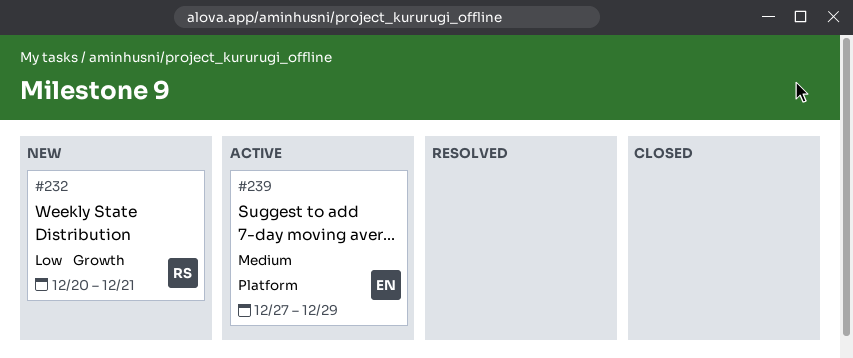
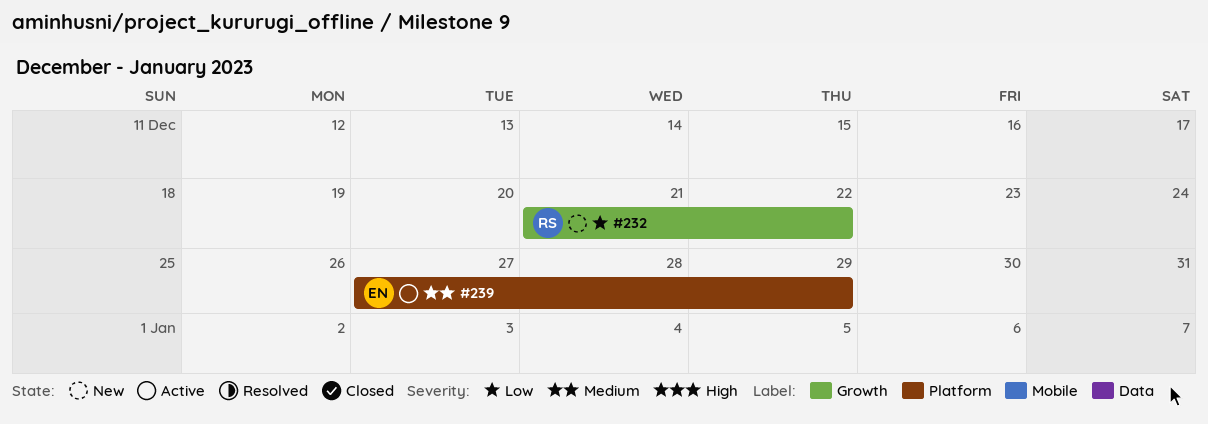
#232, start: Dec 20 -> Dec 21
#232, due: Dec 21 -> Dec 22

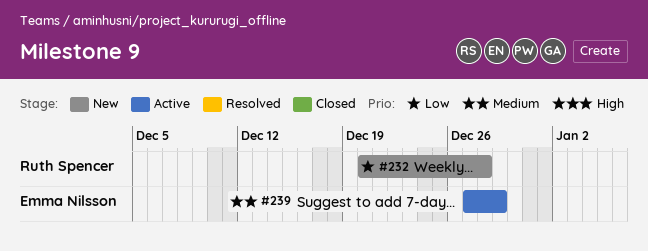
#232, start: Dec 21 -> Dec 20
#232, due: Dec 22 -> Dec 28

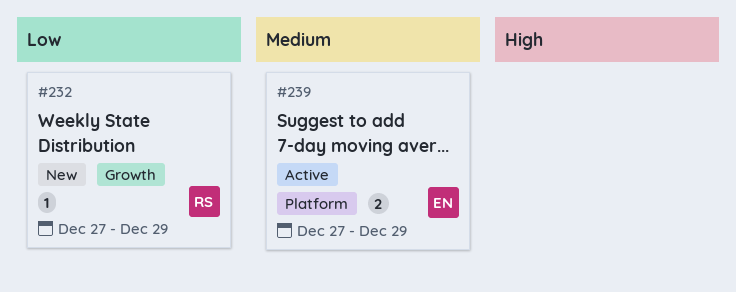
#232, start: Dec 20 -> Dec 27
#232, due: Dec 28 -> Dec 29

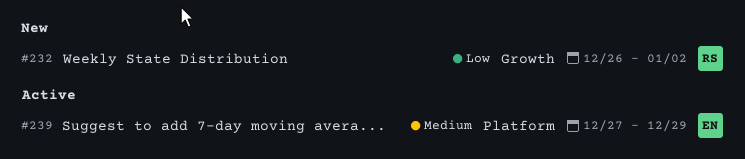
#232, start: Dec 27 -> Dec 26
#232, due: Dec 29 -> Jan 2

